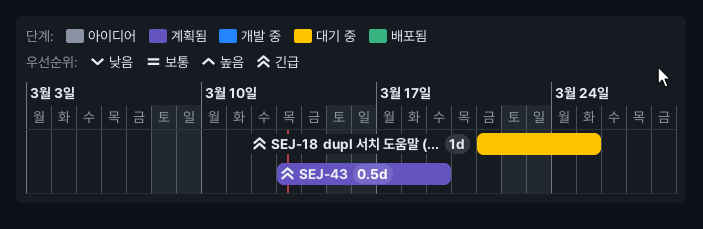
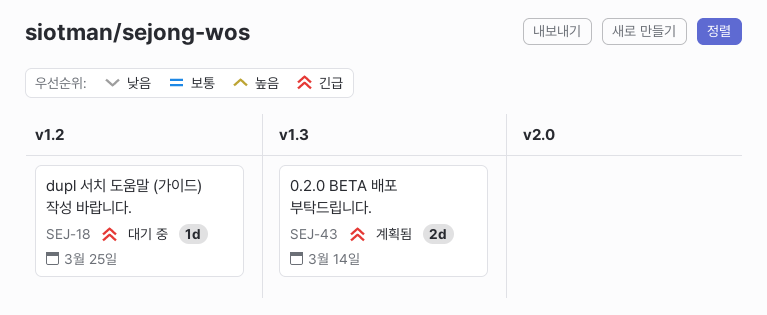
SEJ-43, estimate: 0.5d -> 2d
SEJ-43, due: Mar 19 -> Mar 14

